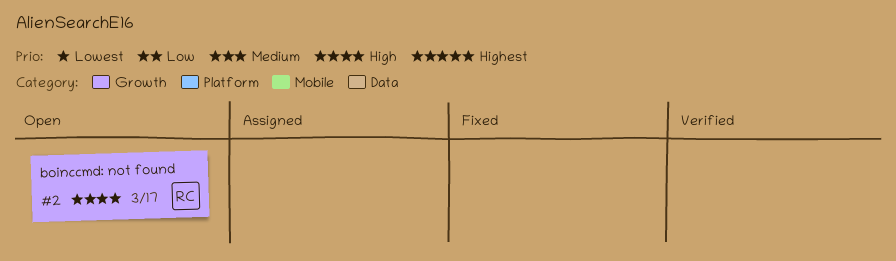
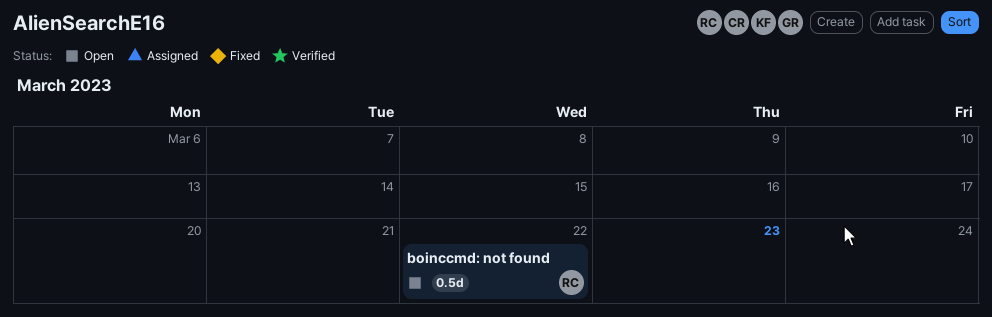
boinccmd: not found, due: Mar 17 -> Mar 22

